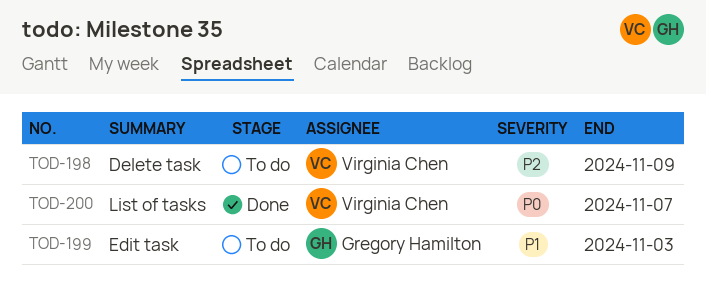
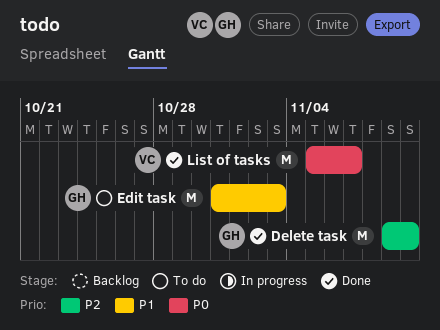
Delete task, status: To do -> Done
Delete task, owner: Virginia Chen -> Gregory Hamilton
Delete task, due: Nov 9 -> Nov 10

